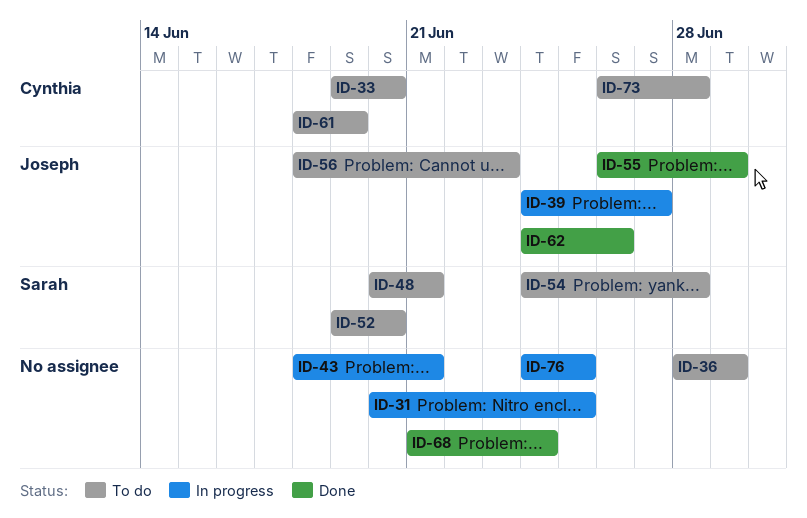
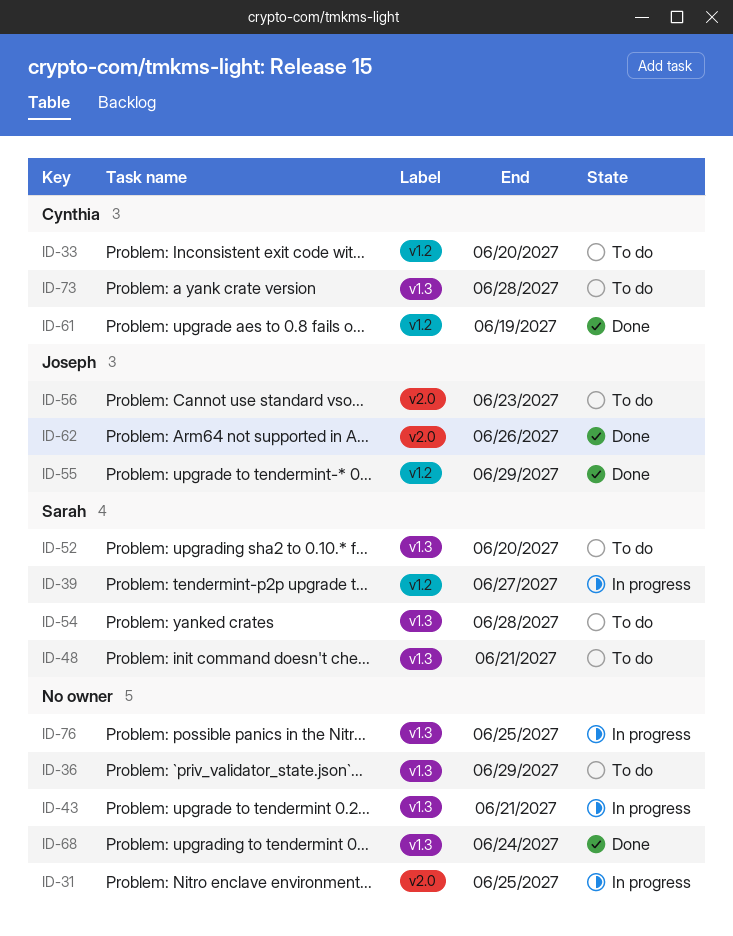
ID-39, owner: Joseph -> Sarah
ID-61, status: To do -> Done

